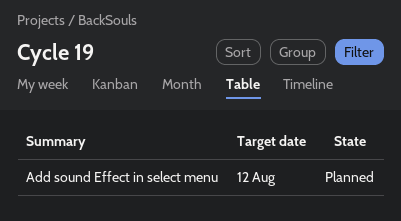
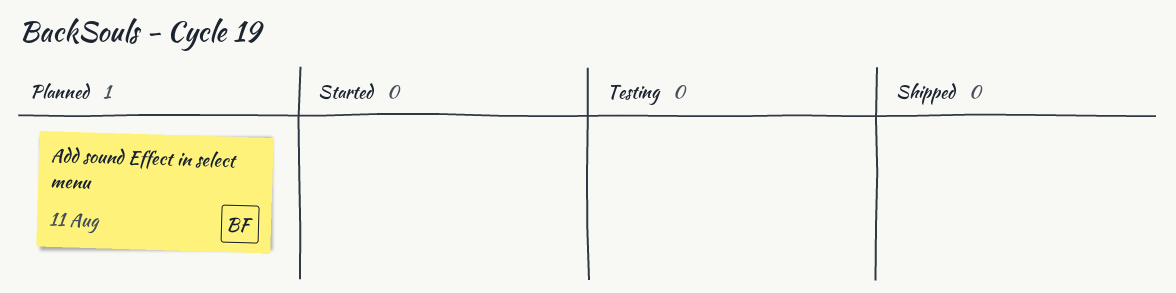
Add sound Effect in select menu, due: Aug 12 -> Aug 11

